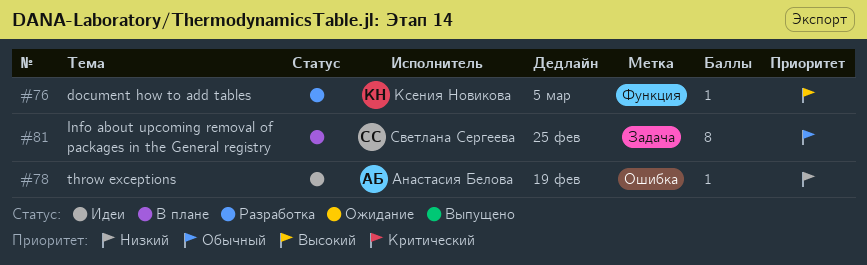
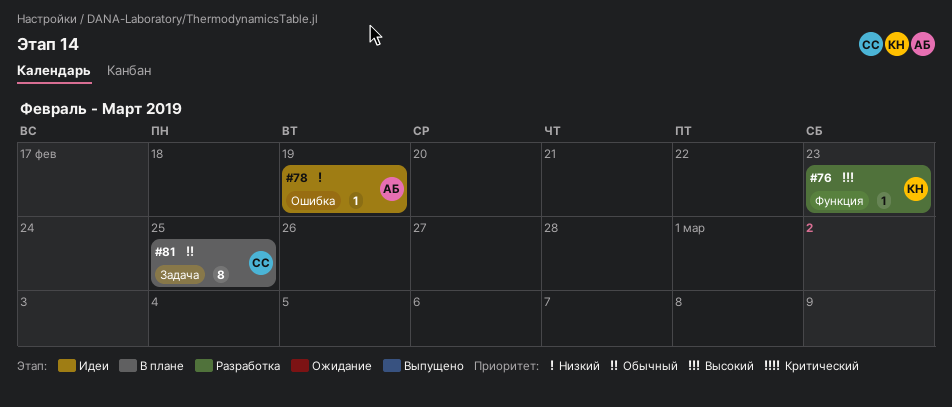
#76, due: Mar 5 -> Feb 23

